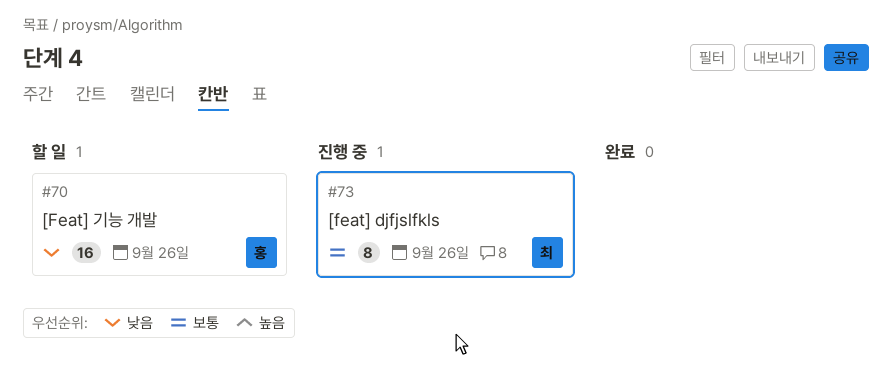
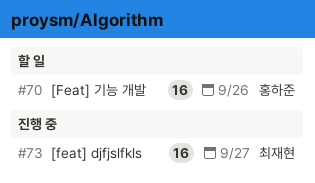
#73, estimate: 8 -> 16
#73, due: Sep 26 -> Sep 27

